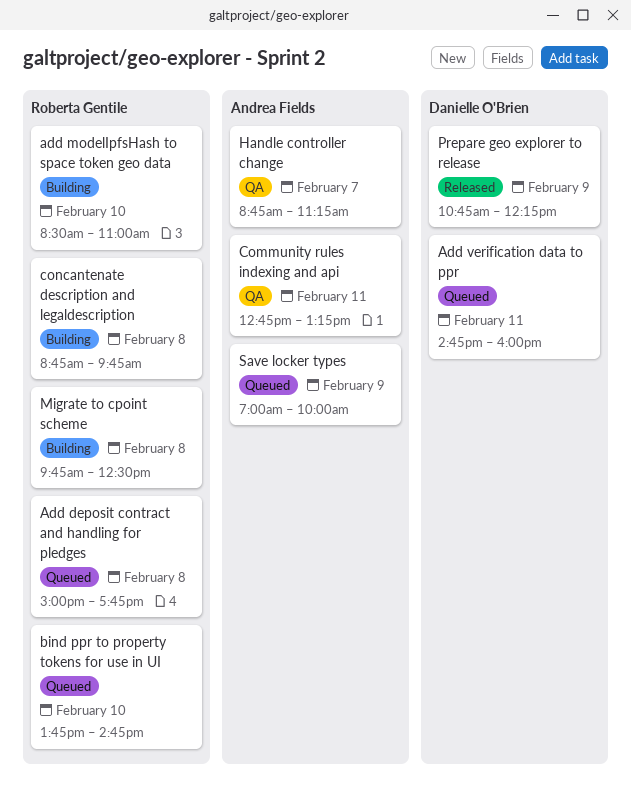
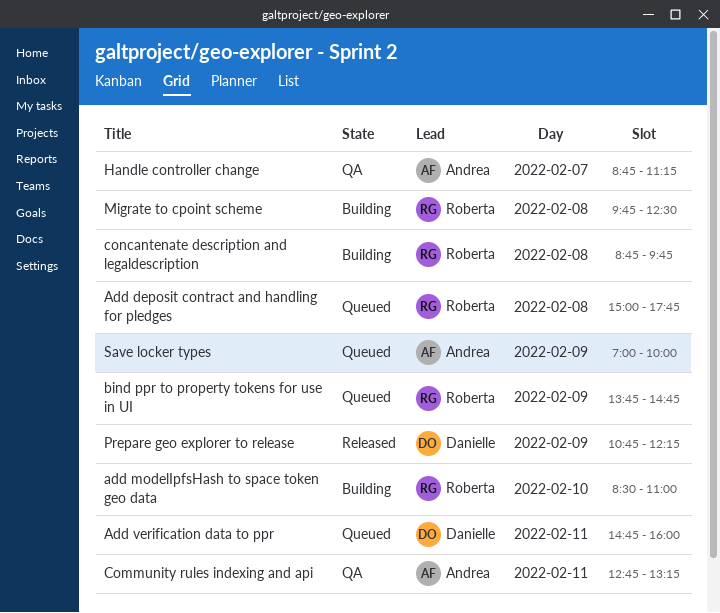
bind ppr to property tokens for use in UI, day: Feb 10 -> Feb 9

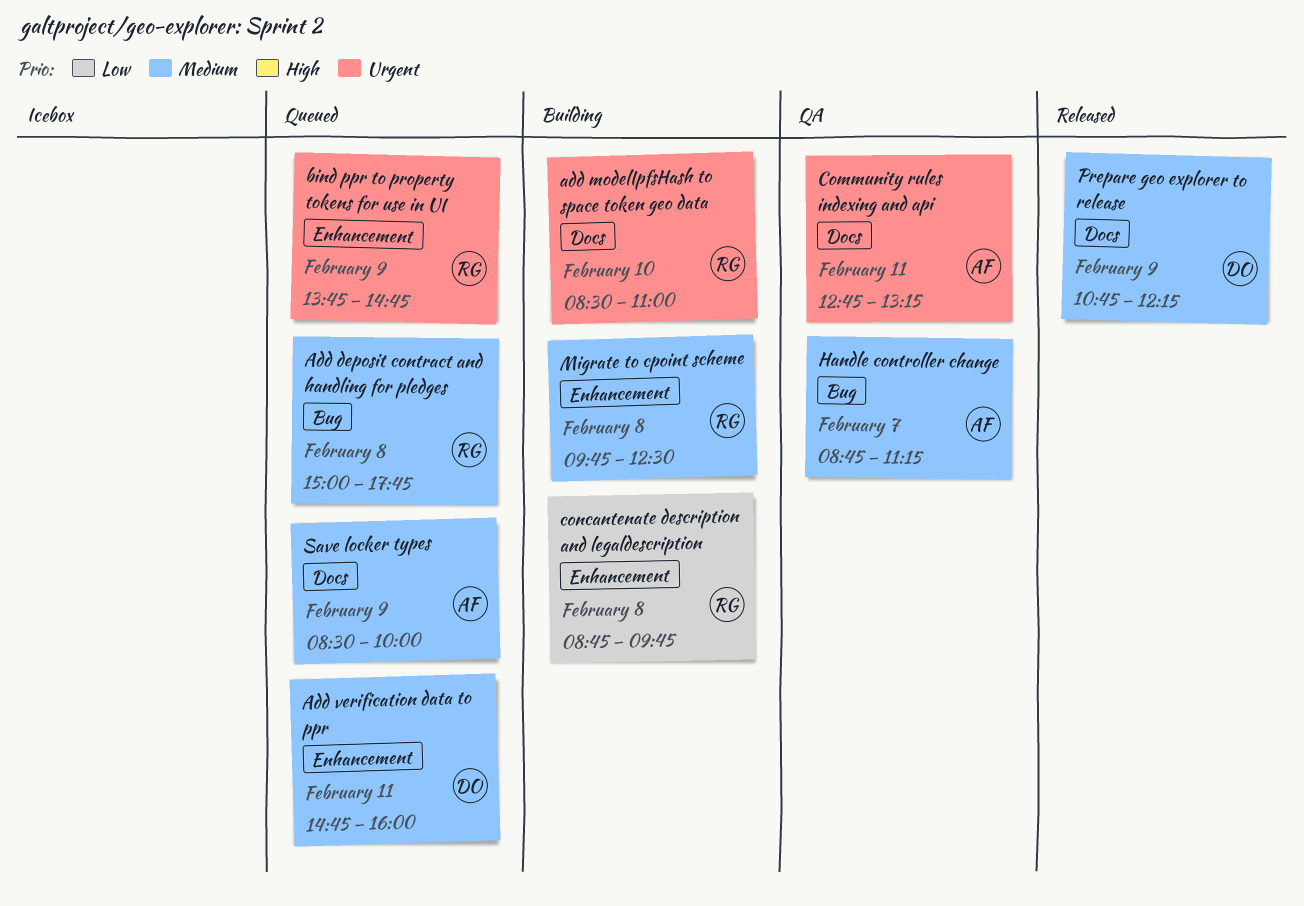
Save locker types, begins: 07:00 -> 08:30

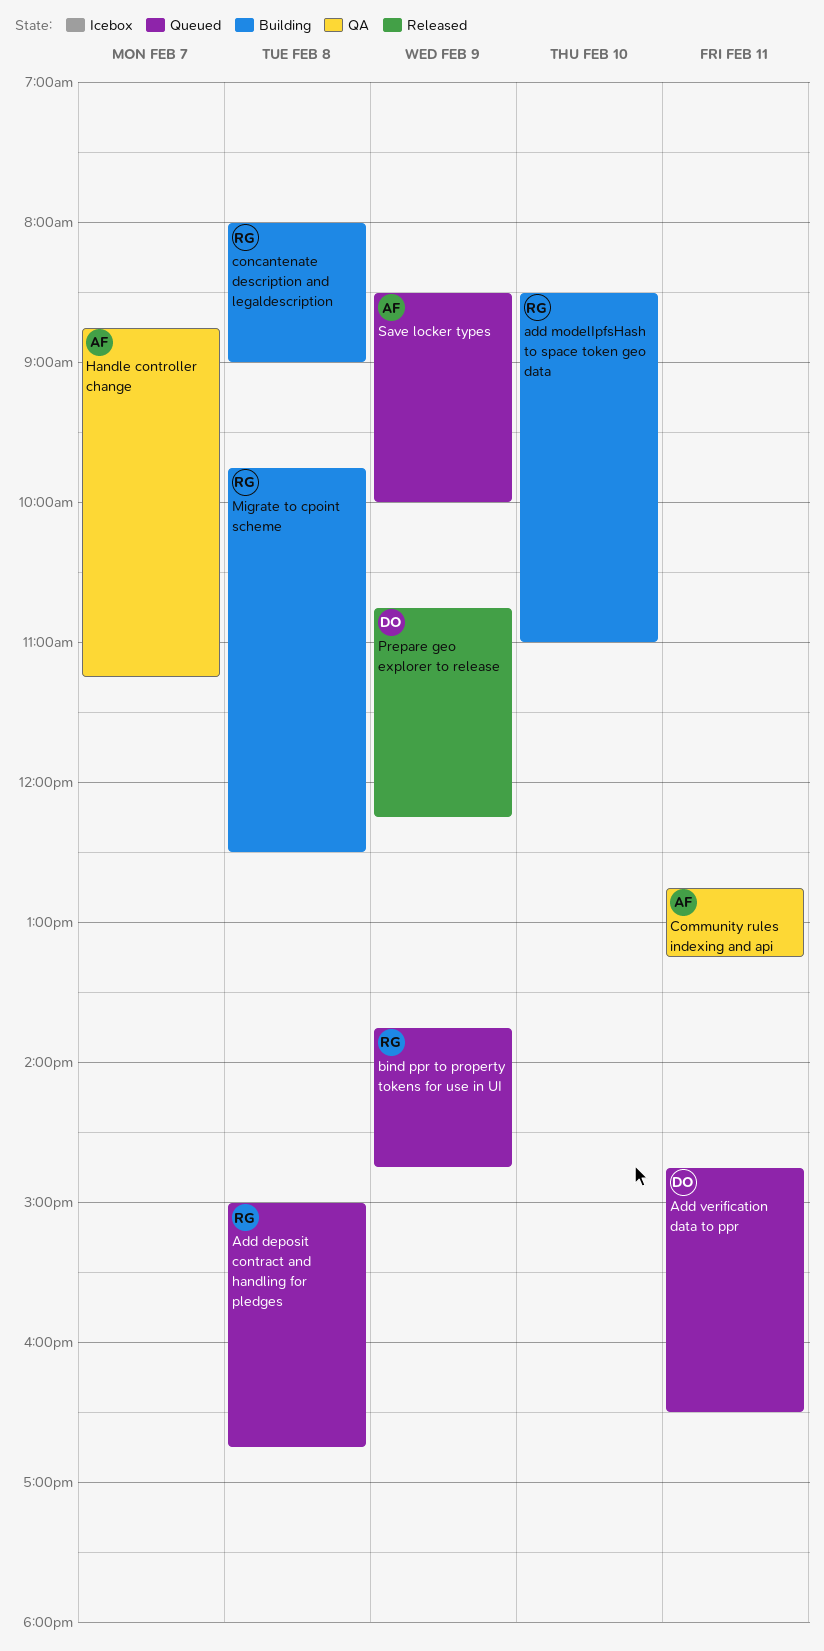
Add deposit contract and handling for pledges, ends: 17:45 -> 16:45
Add verification data to ppr, ends: 16:00 -> 16:30
concantenate description and legaldescription, begins: 08:45 -> 08:00
concantenate description and legaldescription, ends: 09:45 -> 09:00

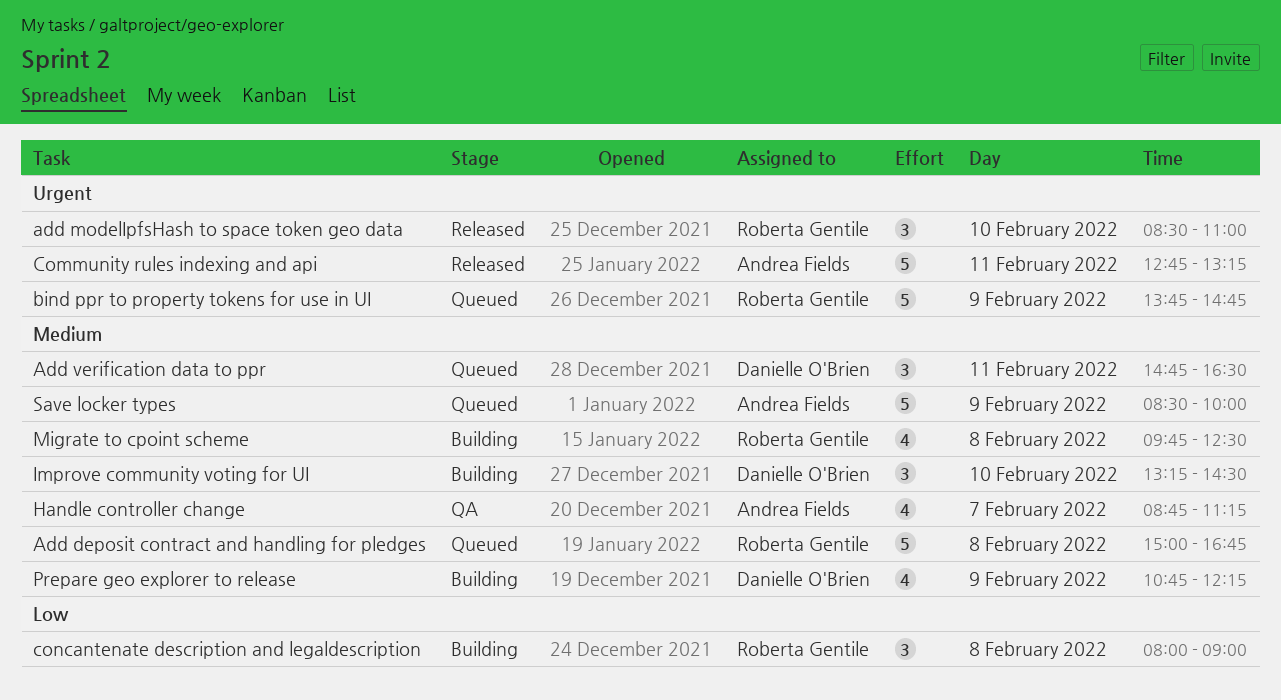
add modelIpfsHash to space token geo data, status: Building -> Released
Community rules indexing and api, status: QA -> Released
Improve community voting for UI: none -> present
Prepare geo explorer to release, status: Released -> Building

